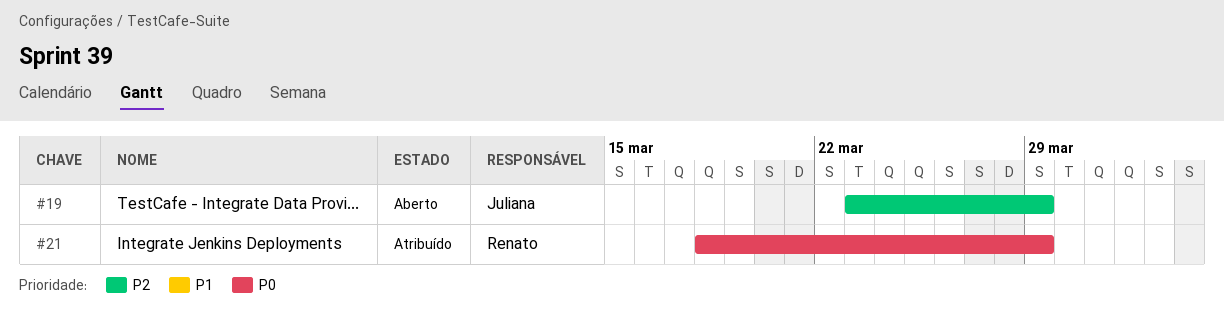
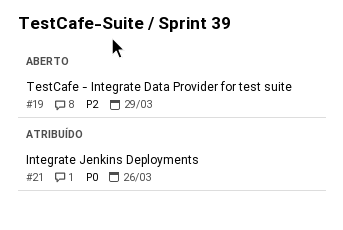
#21, due: Mar 29 -> Mar 26

